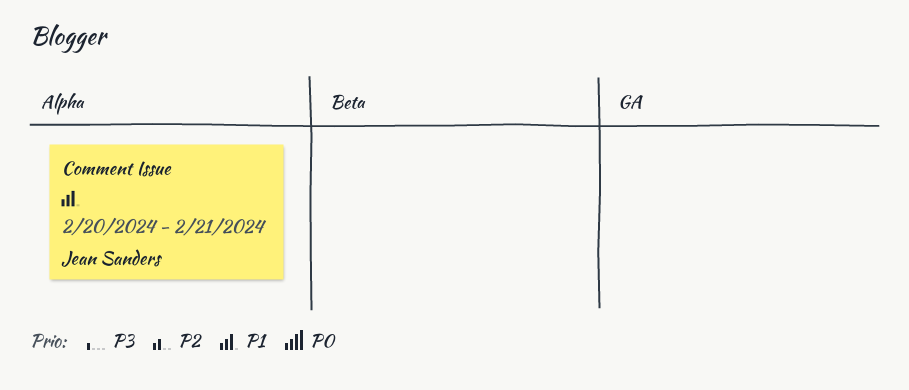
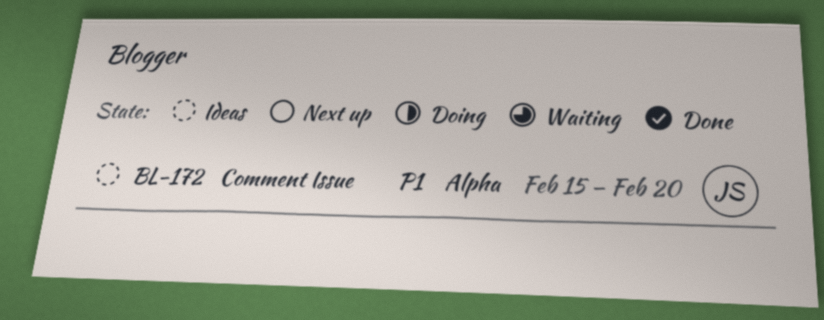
Comment Issue, start: Feb 20 -> Feb 15
Comment Issue, due: Feb 21 -> Feb 20

